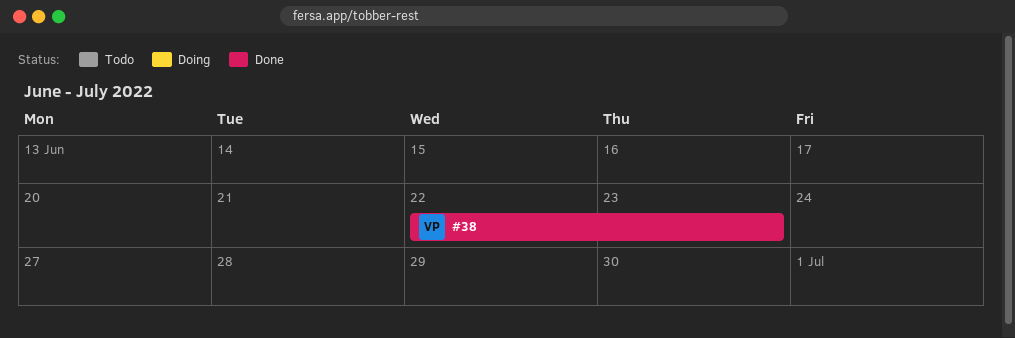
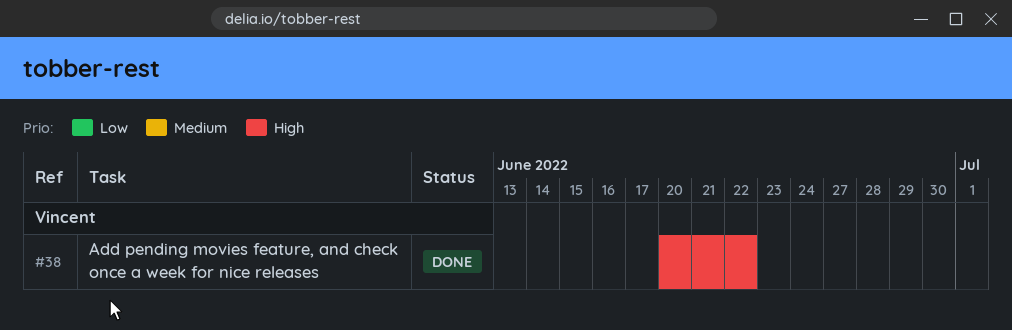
#38, start: Jun 22 -> Jun 20
#38, due: Jun 23 -> Jun 22

